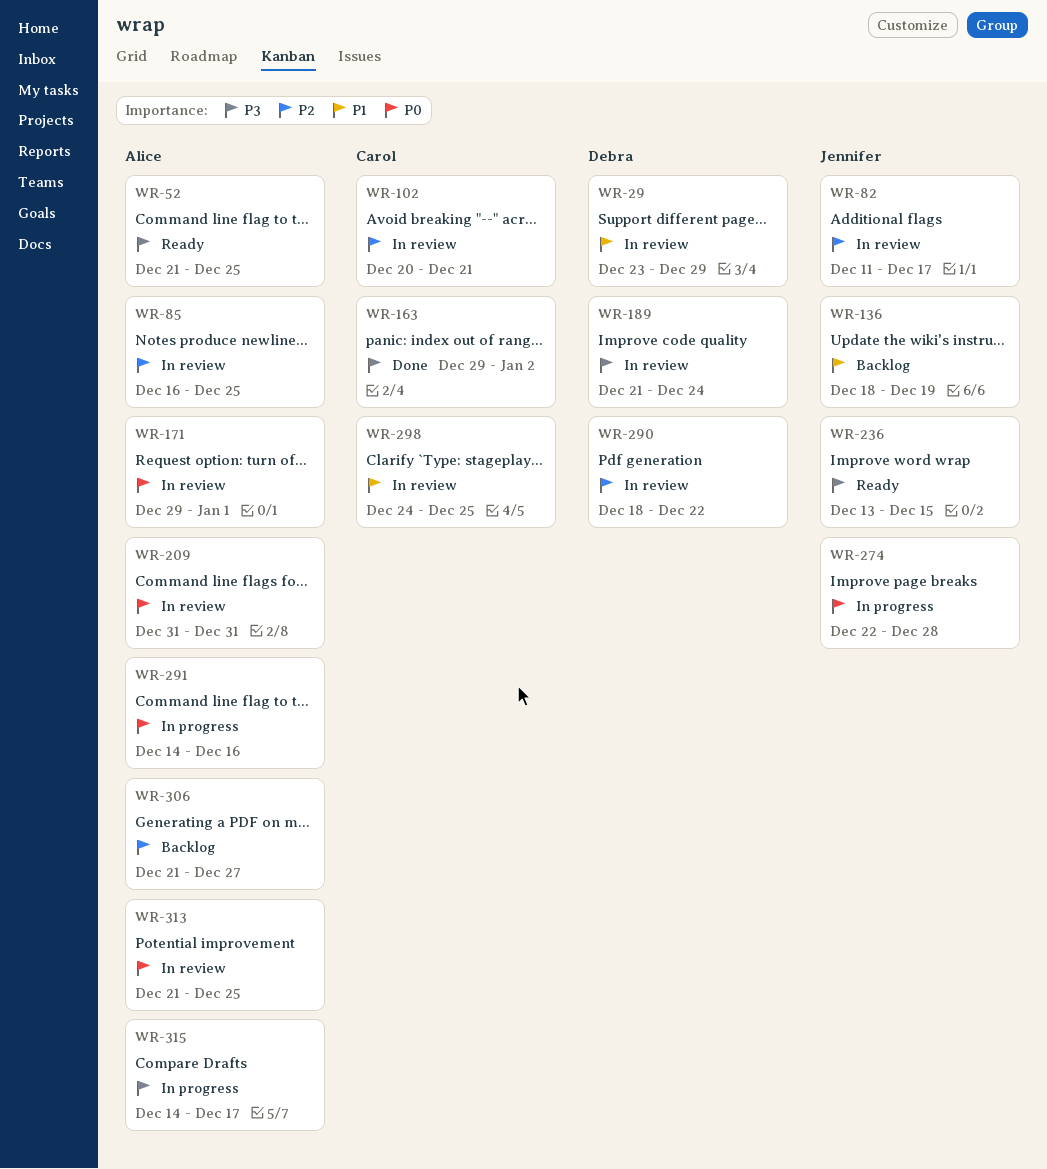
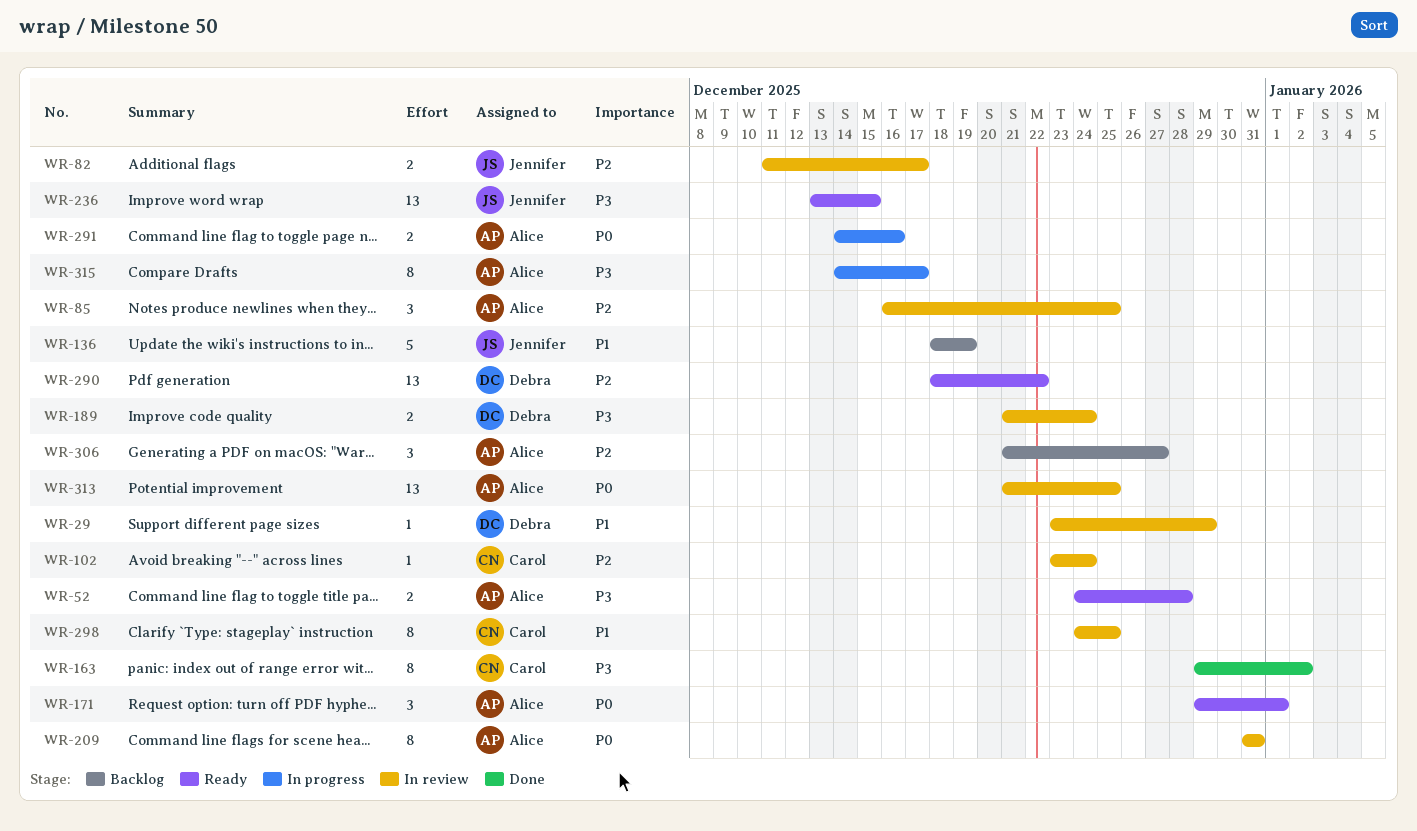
WR-52, start: Dec 21 -> Dec 24
WR-52, due: Dec 25 -> Dec 28
WR-102, start: Dec 20 -> Dec 23
WR-102, due: Dec 21 -> Dec 24
WR-171, status: In review -> Ready
WR-274: present -> none
WR-290, status: In review -> Ready

